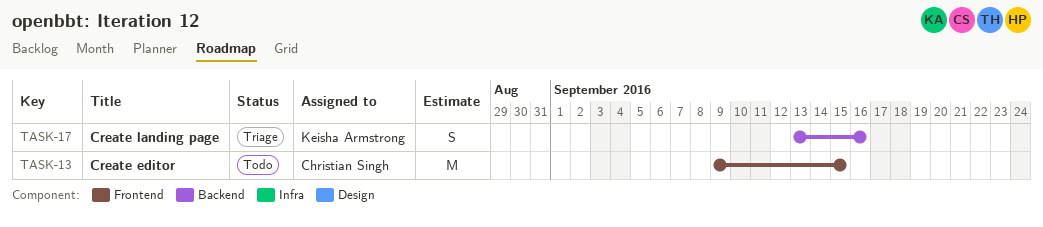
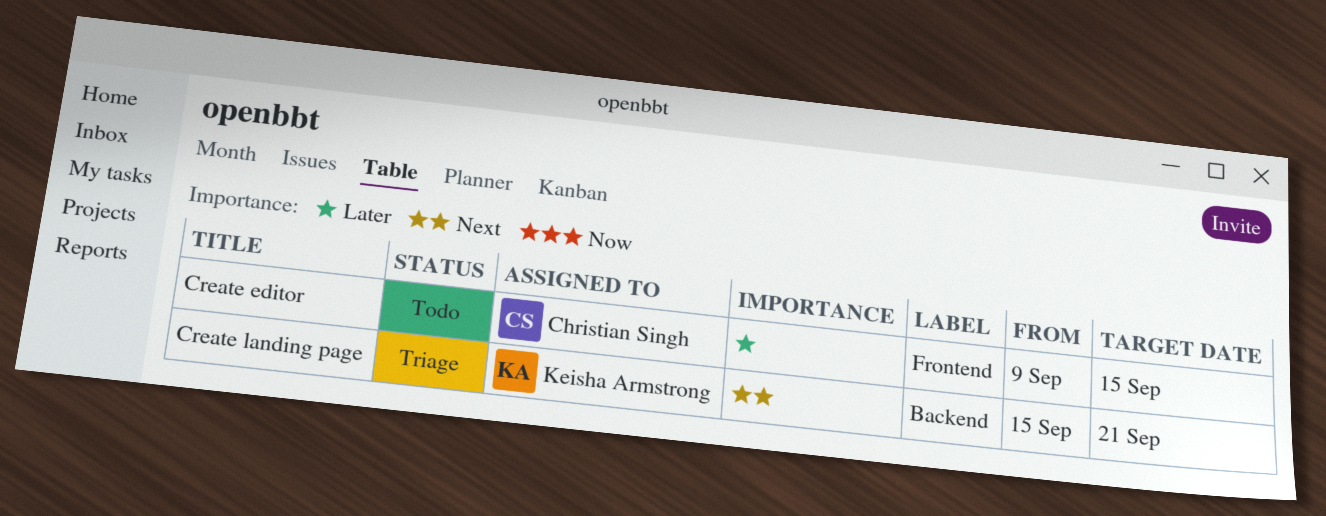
Create landing page, start: Sep 13 -> Sep 15
Create landing page, due: Sep 16 -> Sep 21

